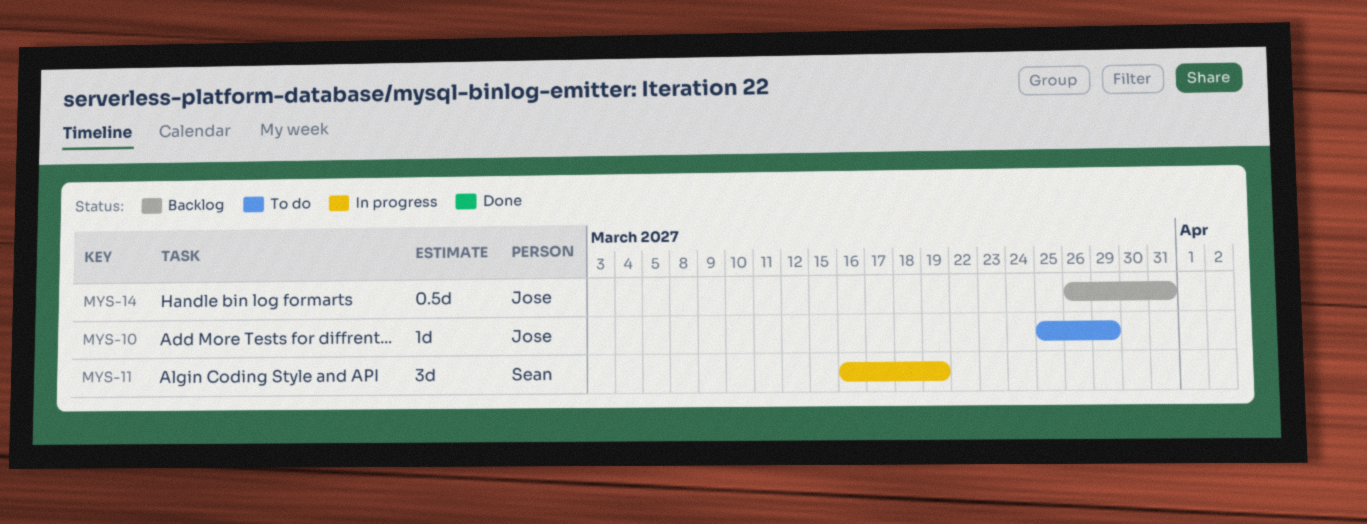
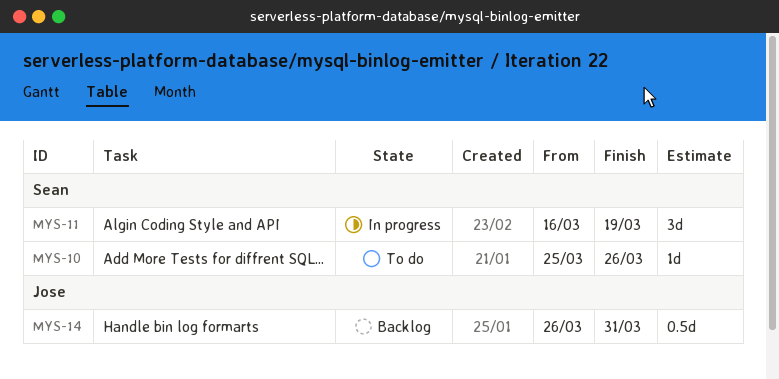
MYS-10, owner: Jose -> Sean
MYS-10, due: Mar 29 -> Mar 26

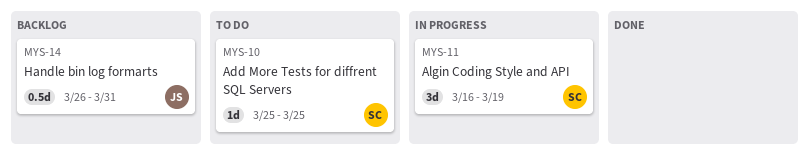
MYS-10, due: Mar 26 -> Mar 25

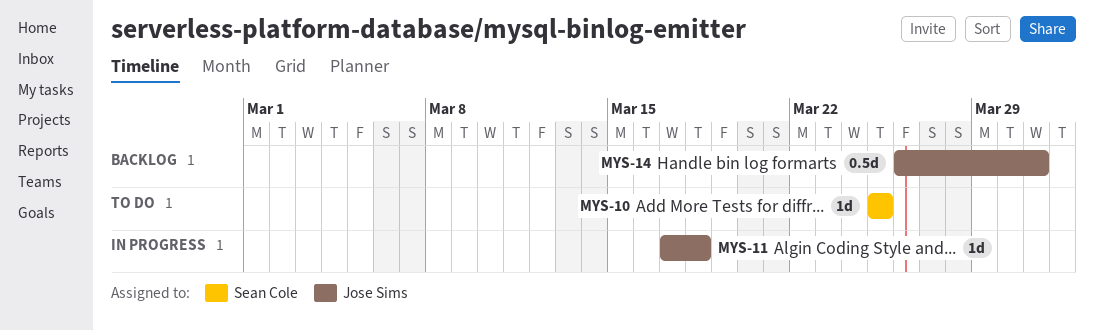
MYS-11, owner: Sean Cole -> Jose Sims
MYS-11, estimate: 3d -> 1d
MYS-11, start: Mar 16 -> Mar 17
MYS-11, due: Mar 19 -> Mar 18

